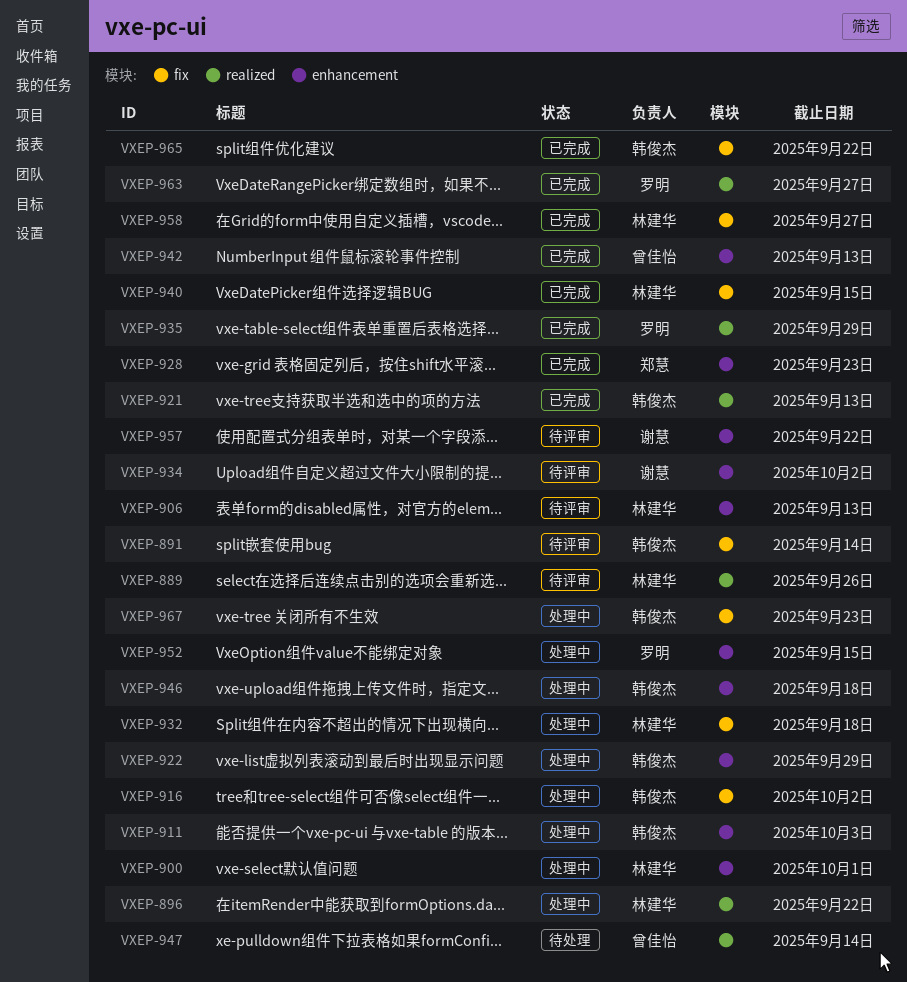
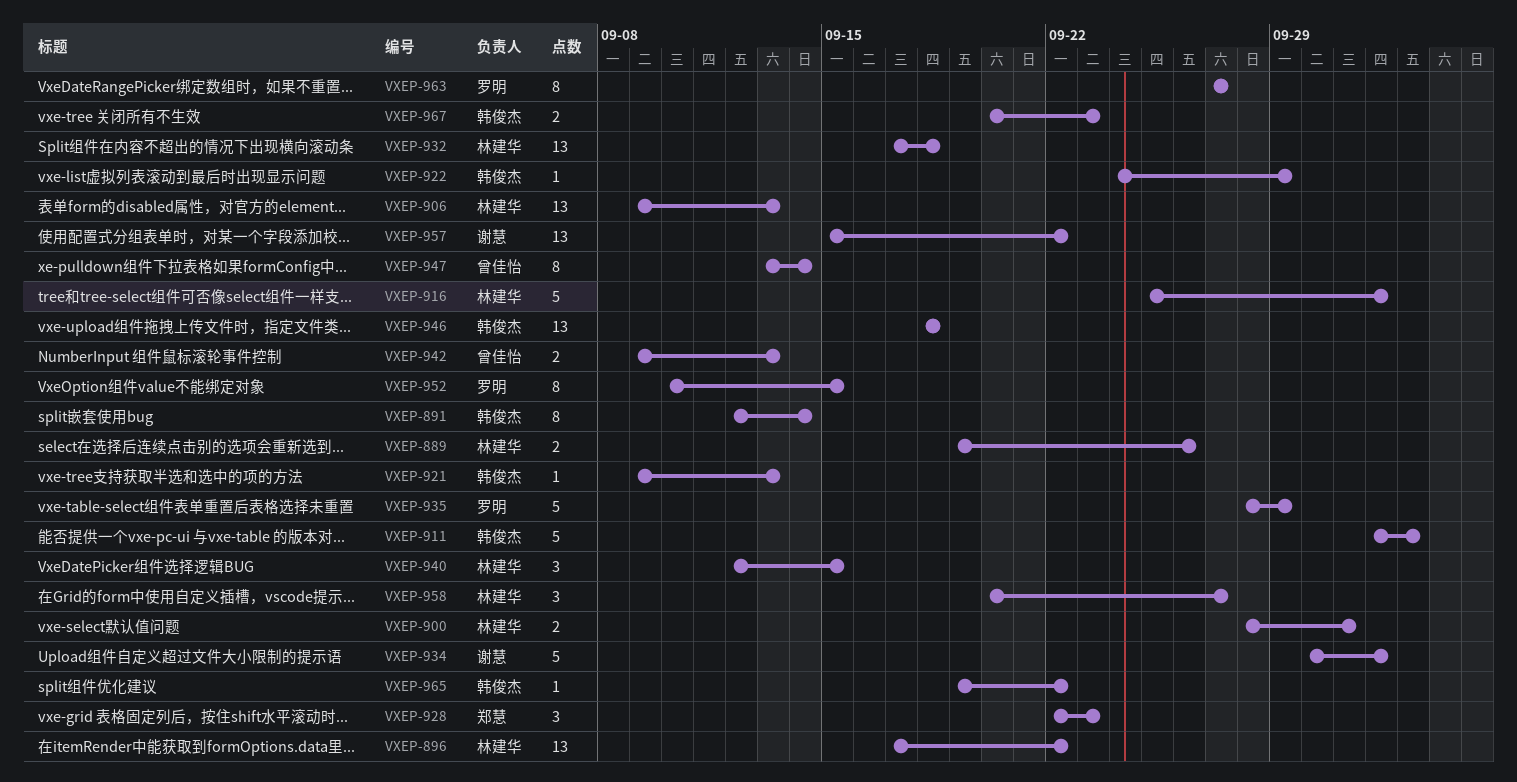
VXEP-916, owner: 韩俊杰 -> 林建华

